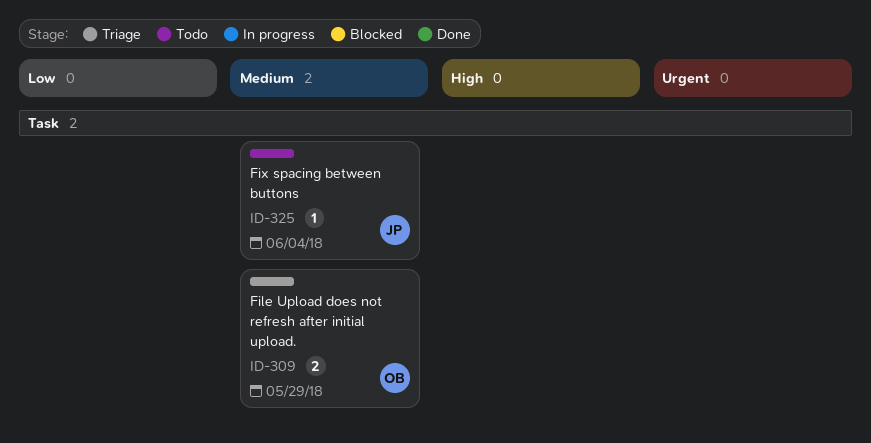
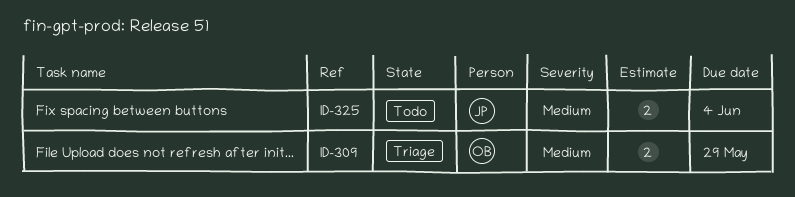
ID-325, estimate: 1 -> 2

